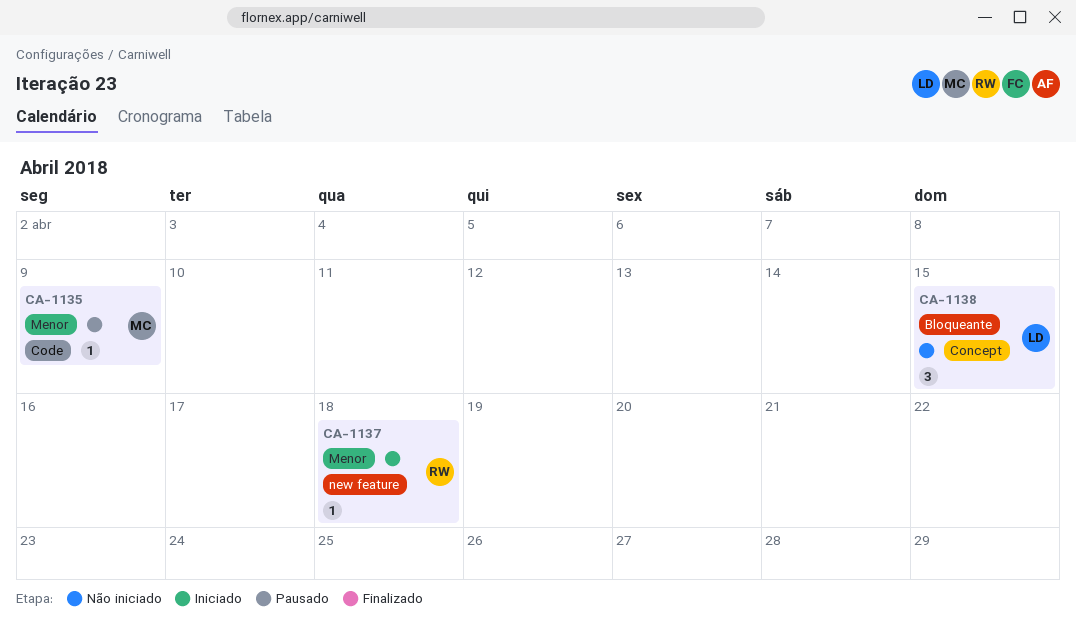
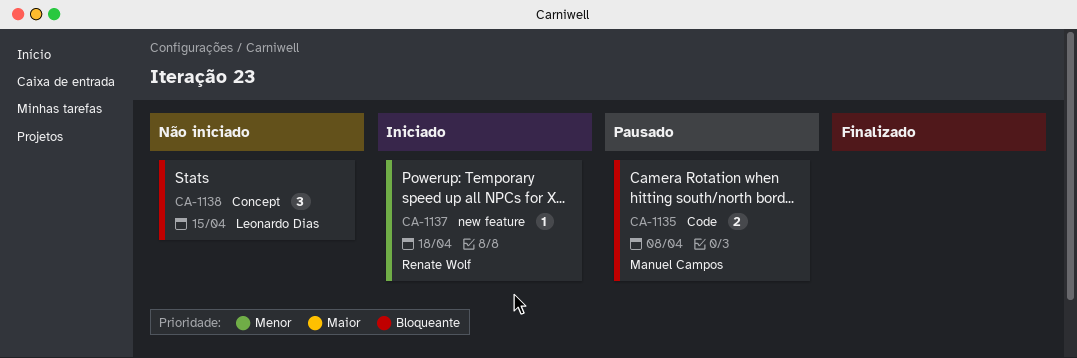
CA-1135, priority: Menor -> Bloqueante
CA-1135, estimate: 1 -> 2
CA-1135, due: Apr 9 -> Apr 8

